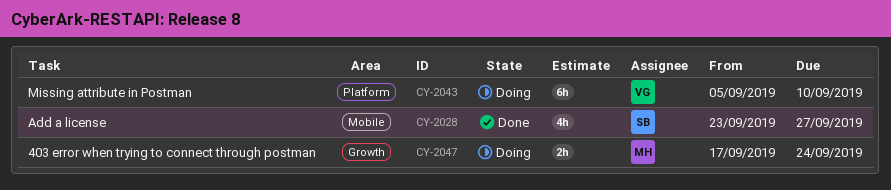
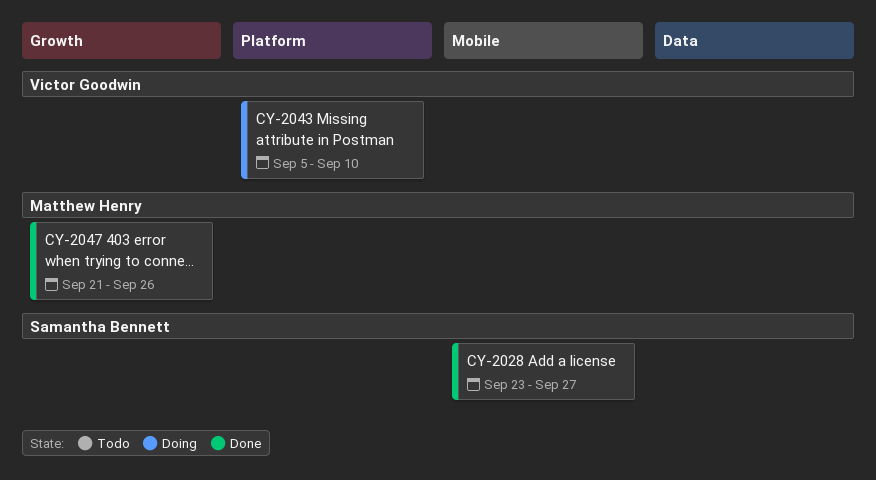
CY-2047, status: Doing -> Done
CY-2047, start: Sep 17 -> Sep 21
CY-2047, due: Sep 24 -> Sep 26

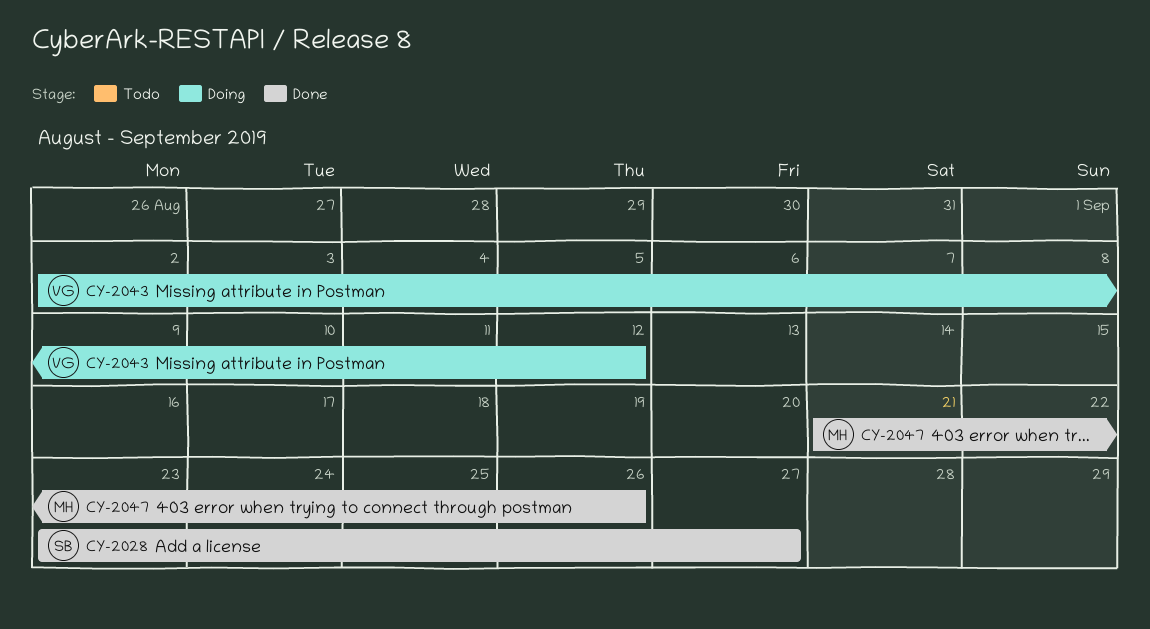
CY-2043, start: Sep 5 -> Sep 2
CY-2043, due: Sep 10 -> Sep 12

